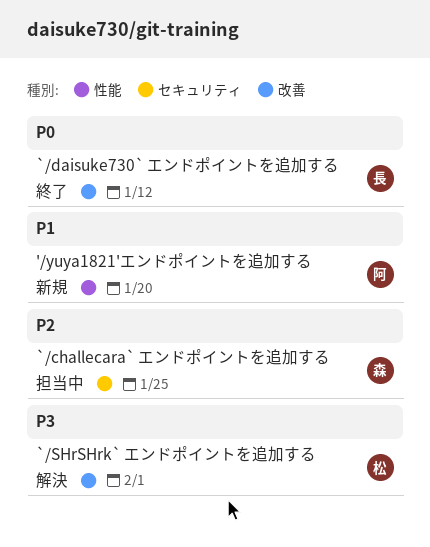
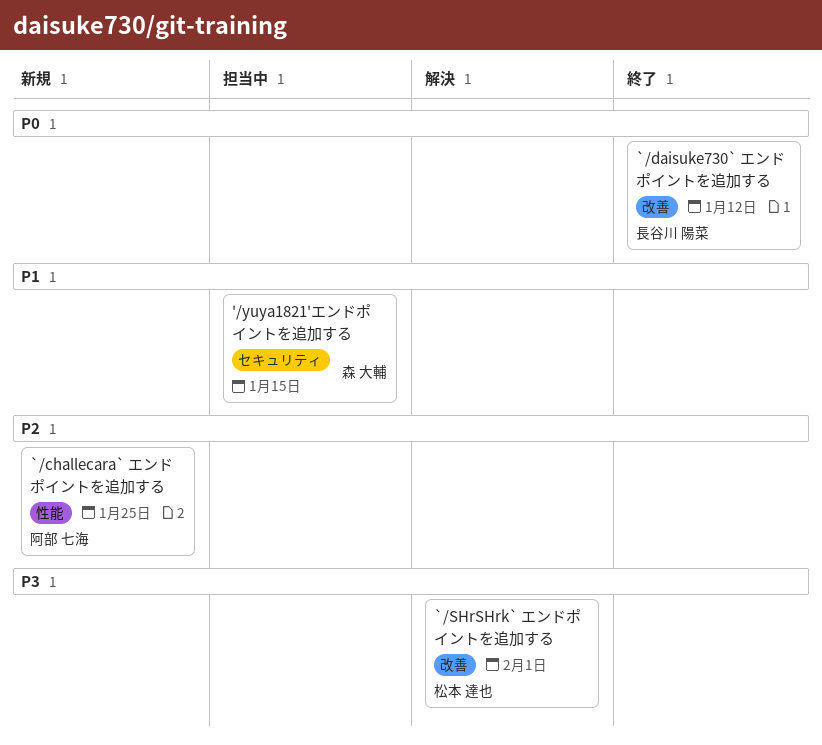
'/yuya1821'エンドポイントを追加する, status: 新規 -> 担当中
'/yuya1821'エンドポイントを追加する, owner: 阿部 七海 -> 森 大輔
'/yuya1821'エンドポイントを追加する, label: 性能 -> セキュリティ
'/yuya1821'エンドポイントを追加する, due: Jan 20 -> Jan 15
`/challecara` エンドポイントを追加する, status: 担当中 -> 新規
`/challecara` エンドポイントを追加する, owner: 森 大輔 -> 阿部 七海
`/challecara` エンドポイントを追加する, label: セキュリティ -> 性能

